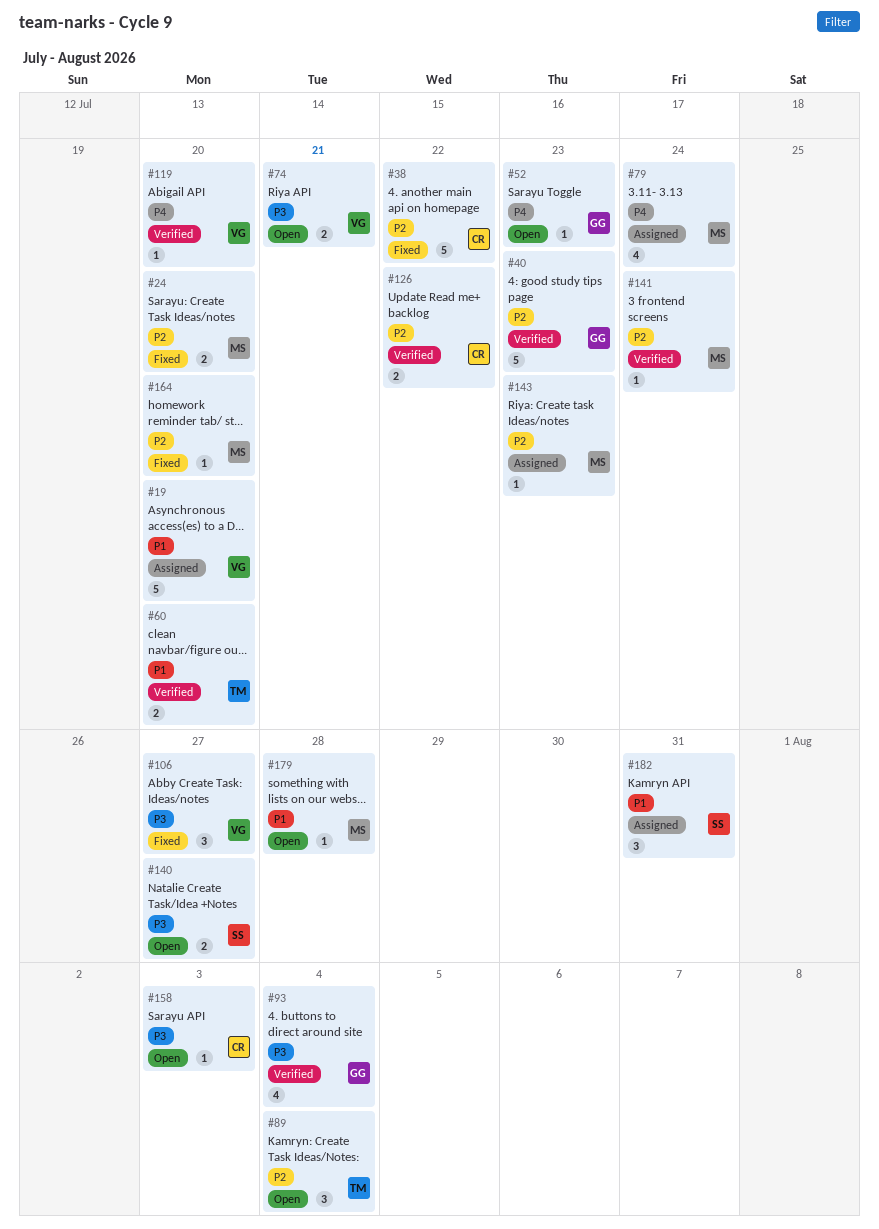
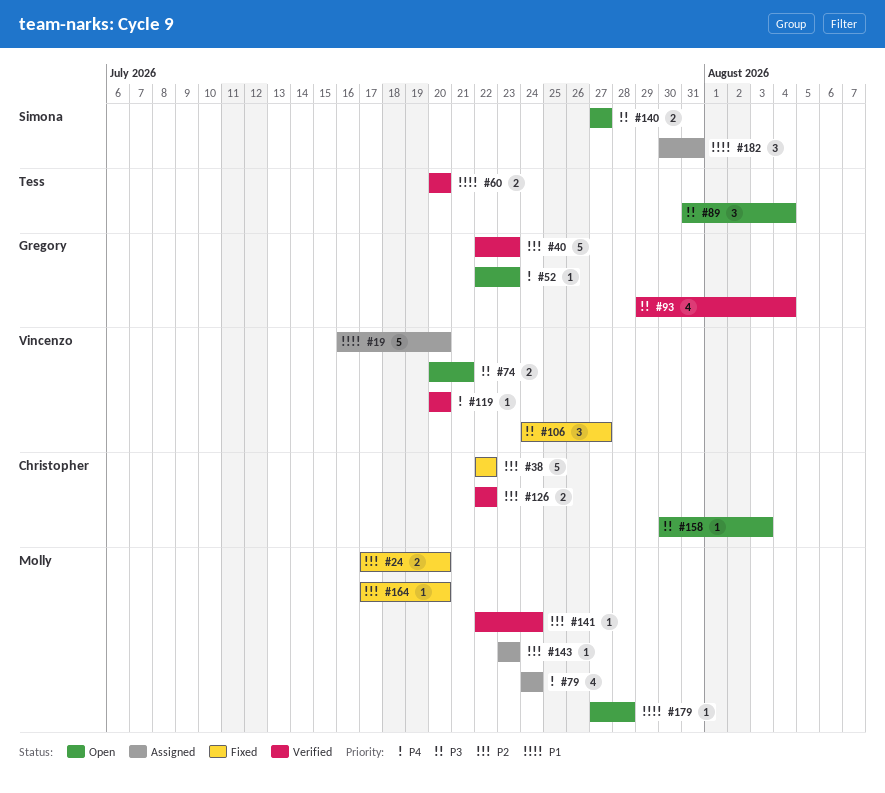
#89, priority: P2 -> P3

